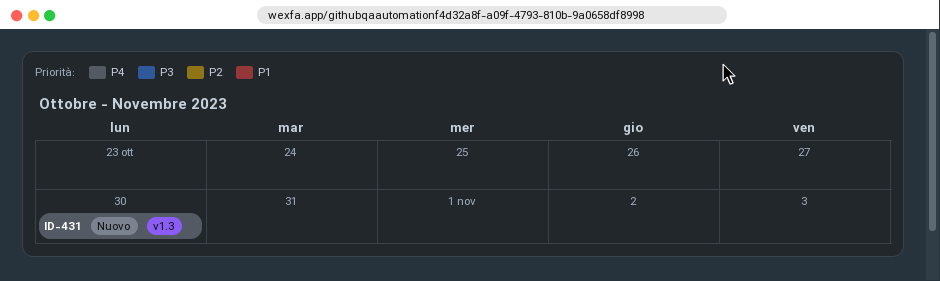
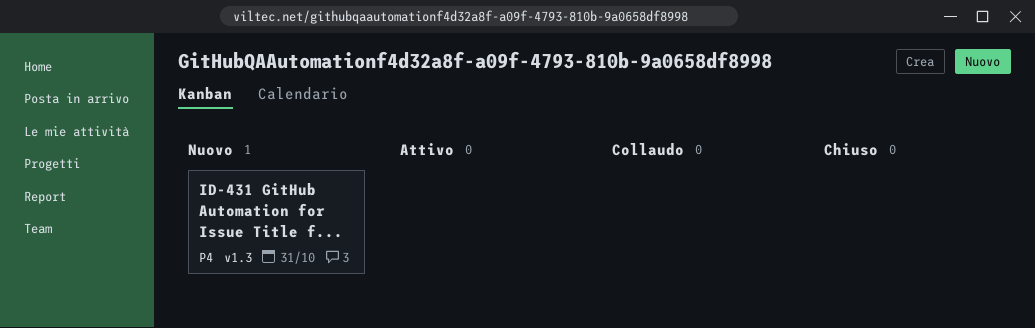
ID-431, due: Oct 30 -> Oct 31

